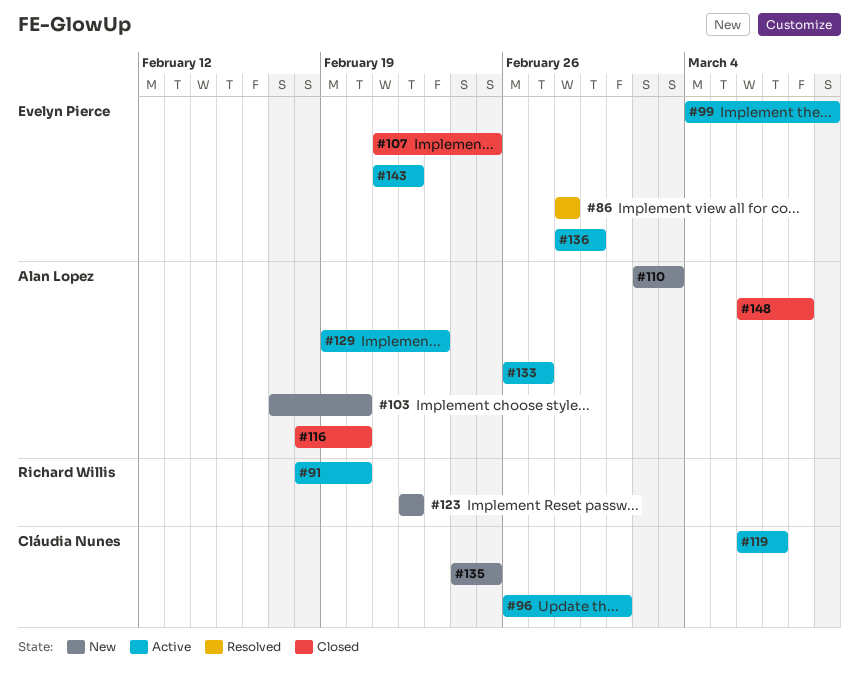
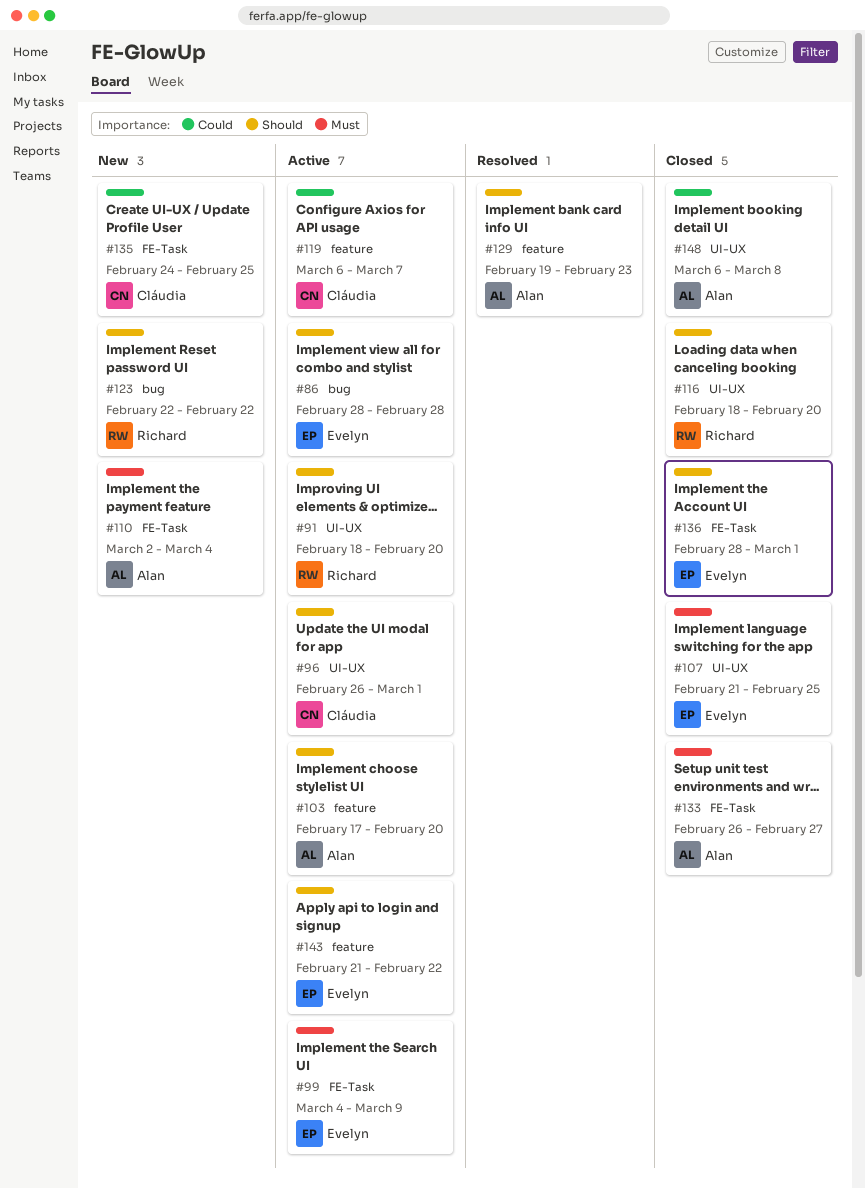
#86, status: Resolved -> Active
#103, status: New -> Active
#110, due: Mar 3 -> Mar 4
#116, owner: Alan Lopez -> Richard Willis
#129, status: Active -> Resolved
#133, status: Active -> Closed
#136, status: Active -> Closed
#136, due: Feb 29 -> Mar 1

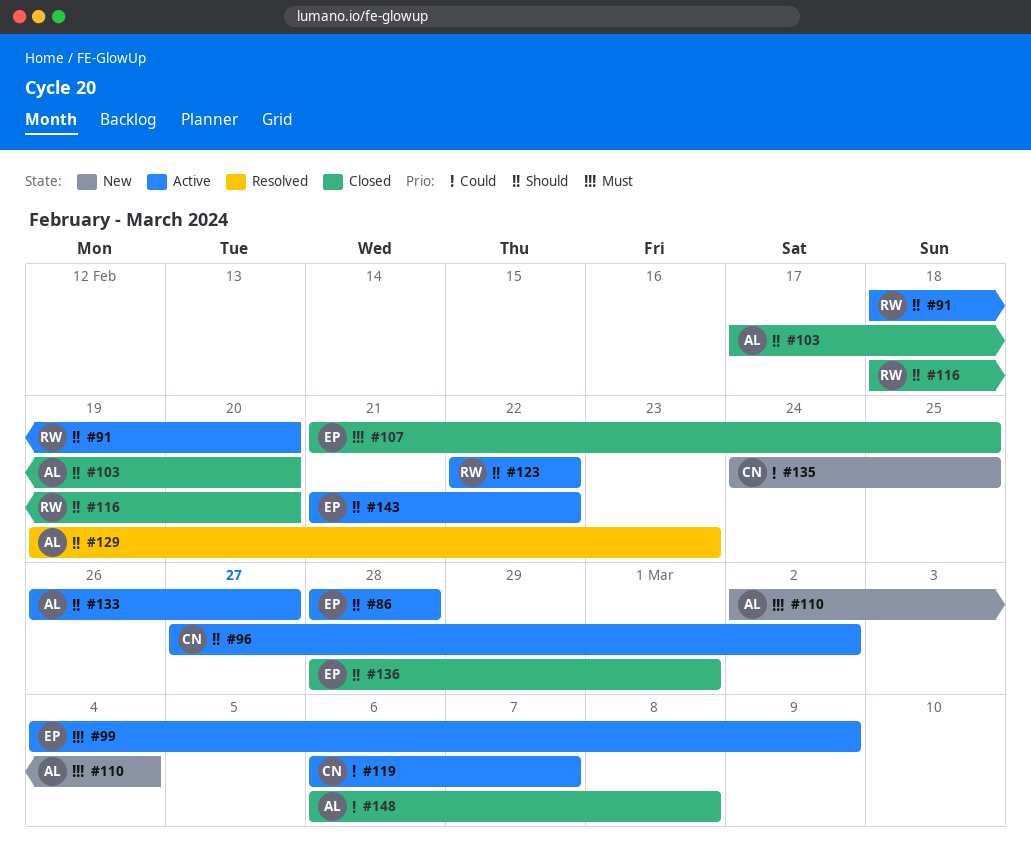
#96, start: Feb 26 -> Feb 27
#96, due: Mar 1 -> Mar 2
#103, status: Active -> Closed
#123, status: New -> Active
#133, status: Closed -> Active
#133, priority: Must -> Should

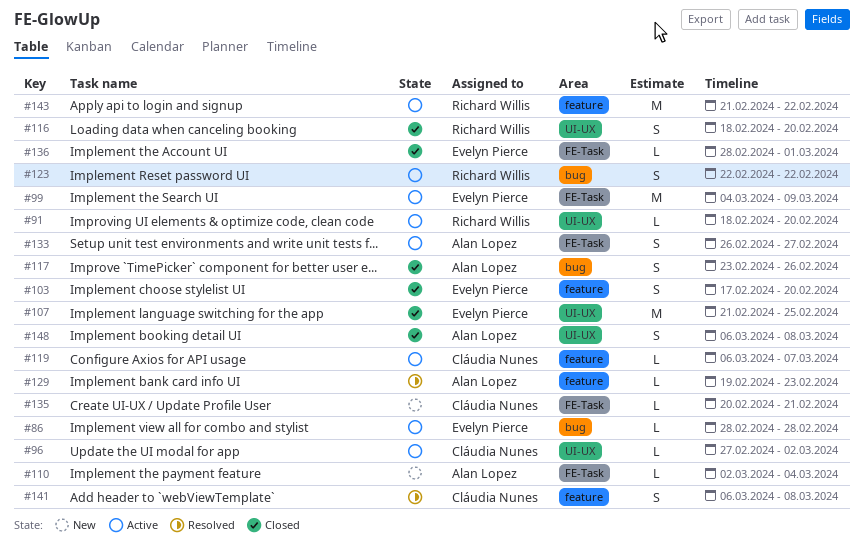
#103, owner: Alan Lopez -> Evelyn Pierce
#117: none -> present
#135, start: Feb 24 -> Feb 20
#135, due: Feb 25 -> Feb 21
#141: none -> present
#143, owner: Evelyn Pierce -> Richard Willis

